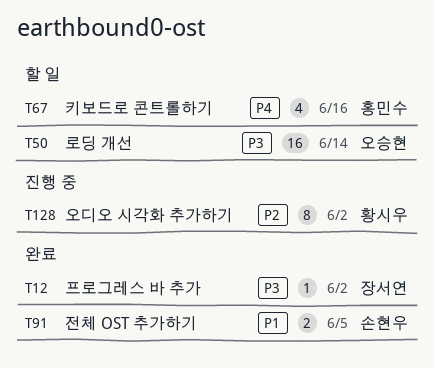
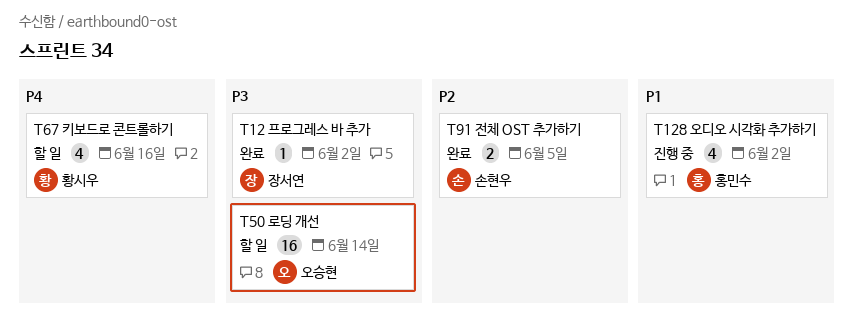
T67, owner: 홍민수 -> 황시우
T91, priority: P1 -> P2
T128, owner: 황시우 -> 홍민수
T128, priority: P2 -> P1
T128, estimate: 8 -> 4

